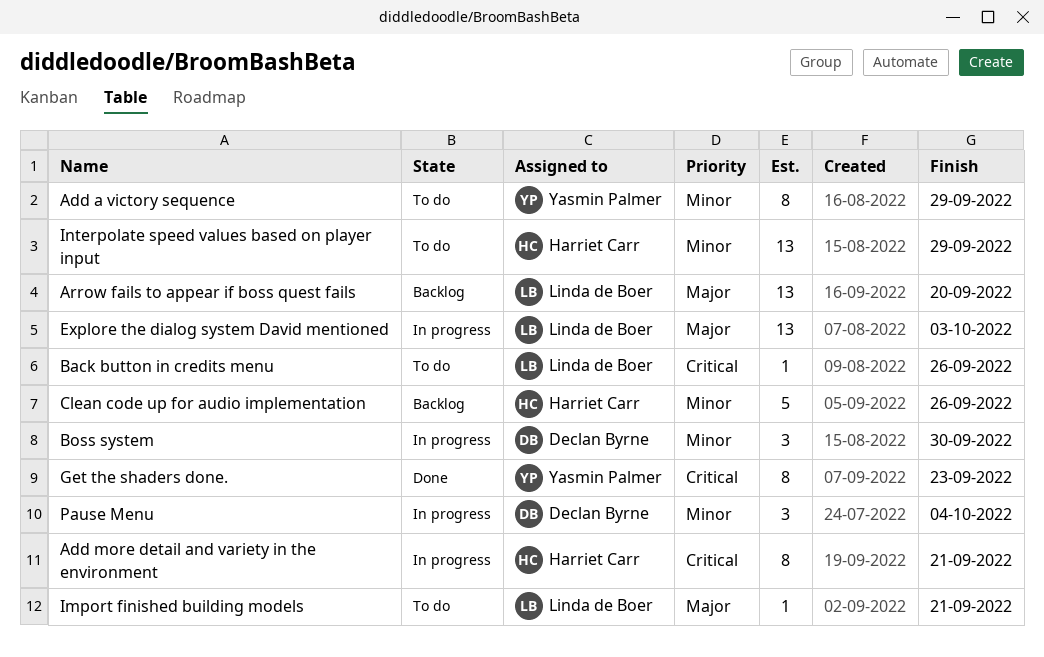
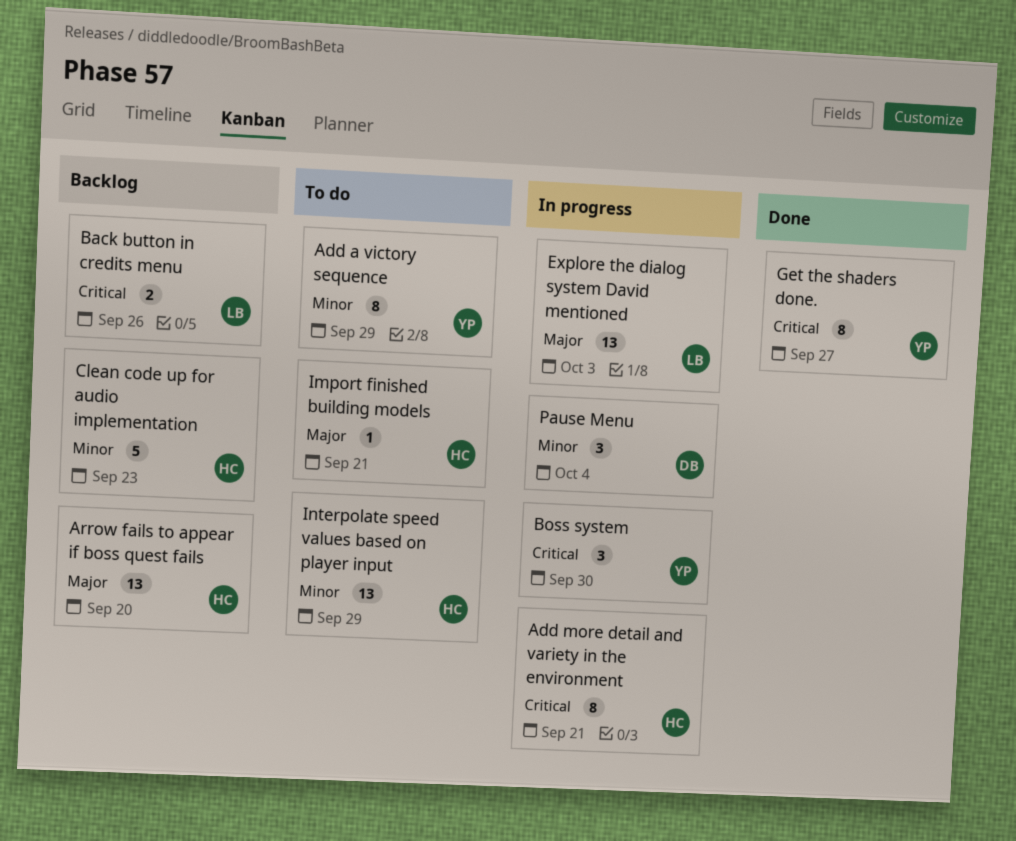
Arrow fails to appear if boss quest fails, owner: Linda de Boer -> Harriet Carr
Back button in credits menu, status: To do -> Backlog
Back button in credits menu, estimate: 1 -> 2
Boss system, owner: Declan Byrne -> Yasmin Palmer
Boss system, priority: Minor -> Critical
Clean code up for audio implementation, due: Sep 26 -> Sep 23
Get the shaders done., due: Sep 23 -> Sep 27
Import finished building models, owner: Linda de Boer -> Harriet Carr

